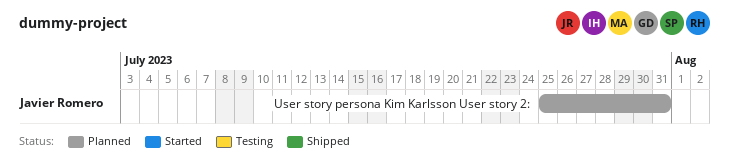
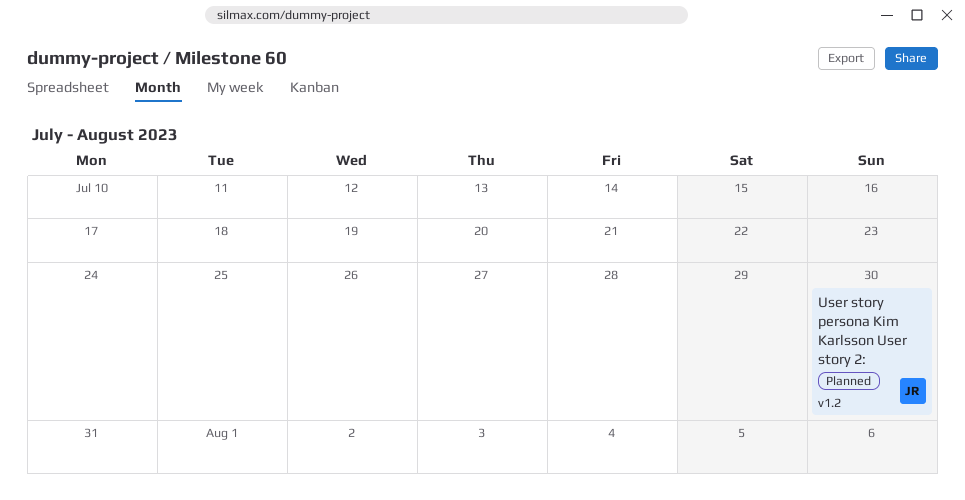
User story persona Kim Karlsson User story 2:, due: Jul 31 -> Jul 30

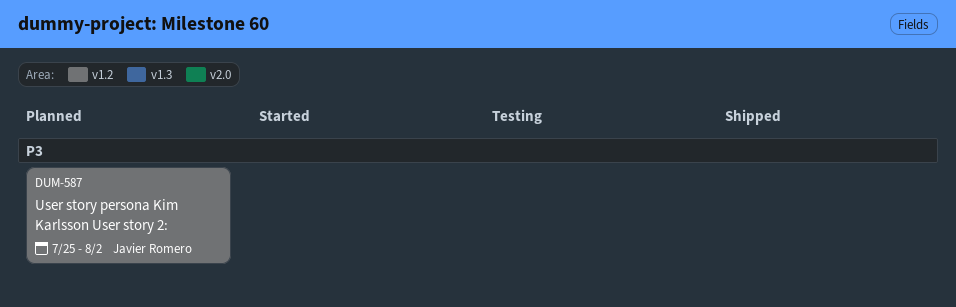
User story persona Kim Karlsson User story 2:, due: Jul 30 -> Aug 2

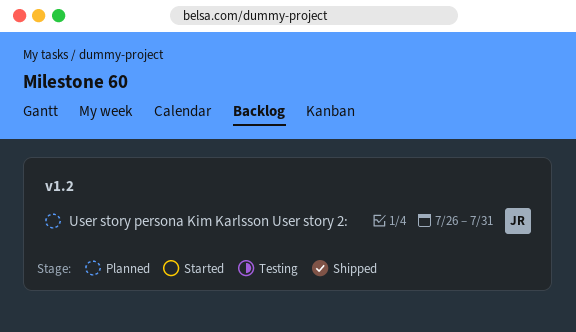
User story persona Kim Karlsson User story 2:, start: Jul 25 -> Jul 26
User story persona Kim Karlsson User story 2:, due: Aug 2 -> Jul 31

